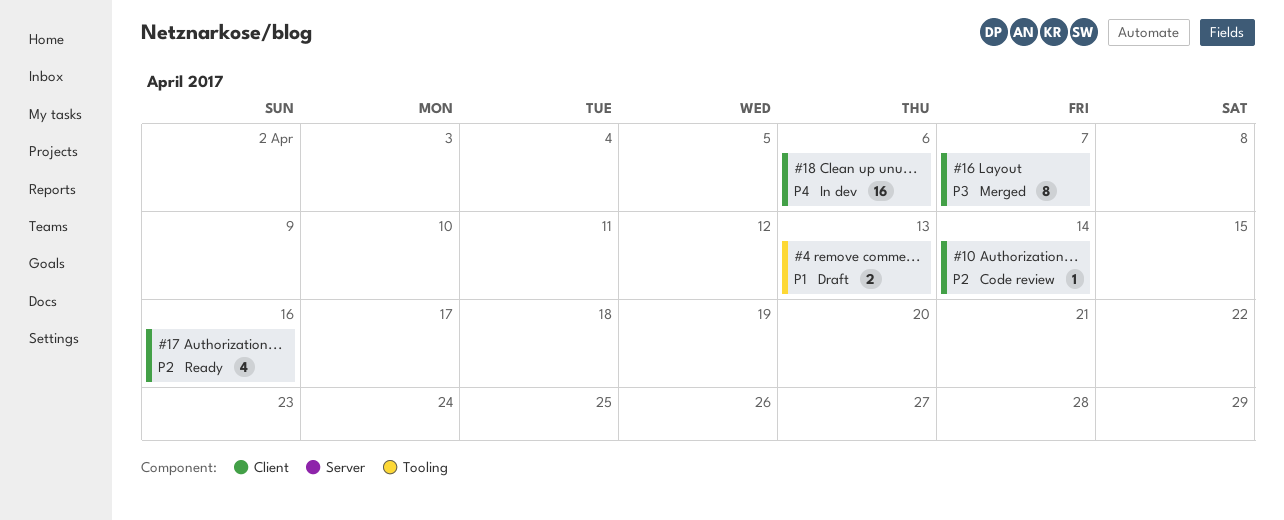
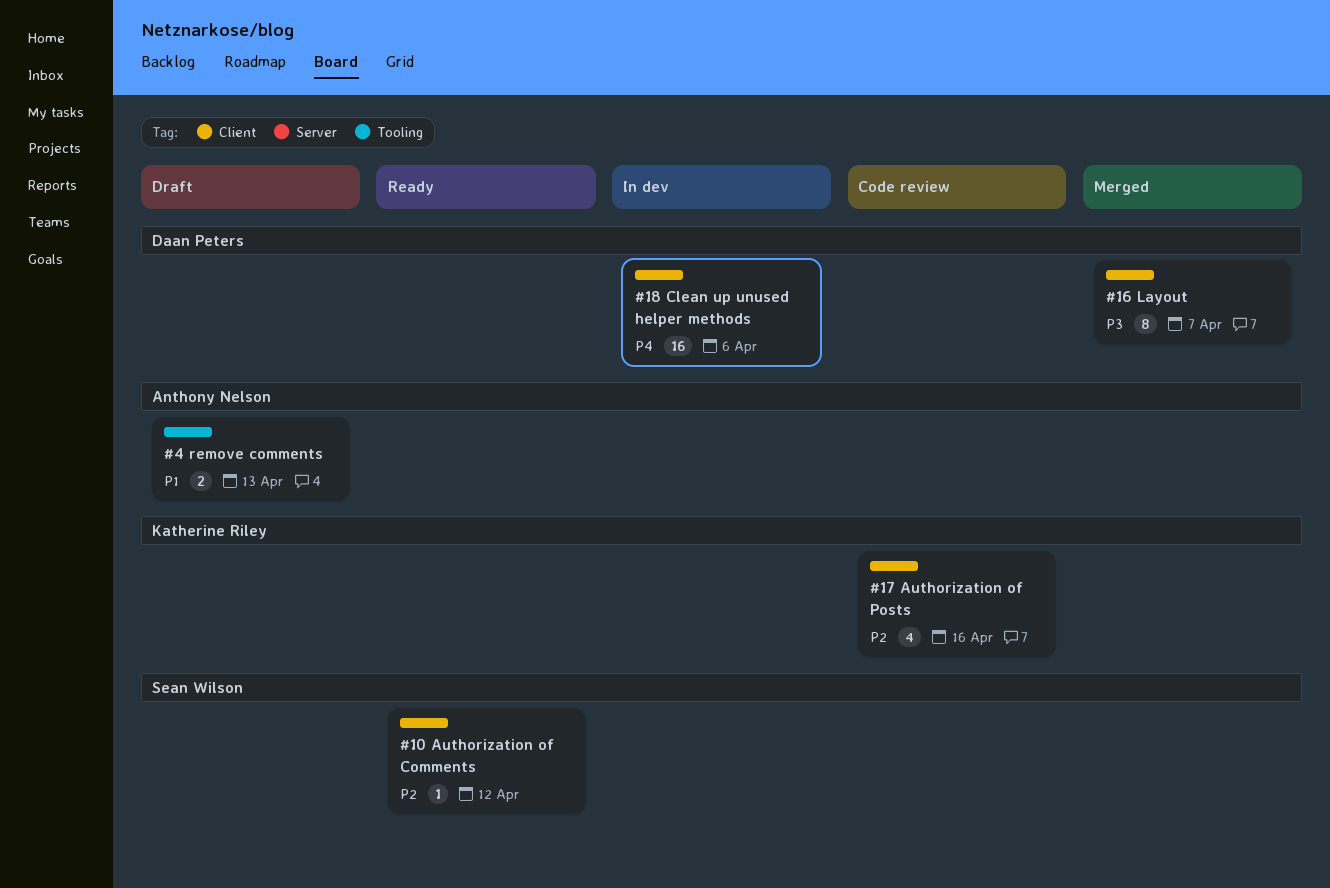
#10, status: Code review -> Ready
#10, due: Apr 14 -> Apr 12
#17, status: Ready -> Code review

